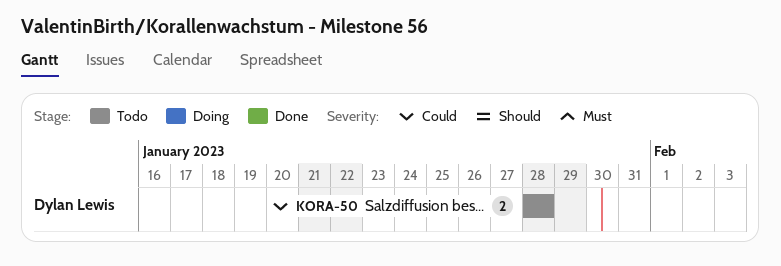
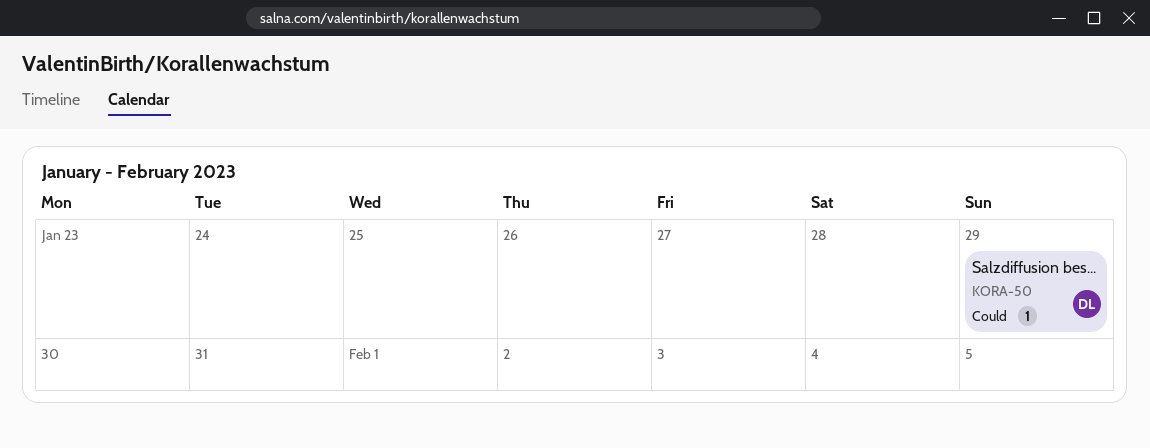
KORA-50, estimate: 2 -> 1
KORA-50, due: Jan 28 -> Jan 29

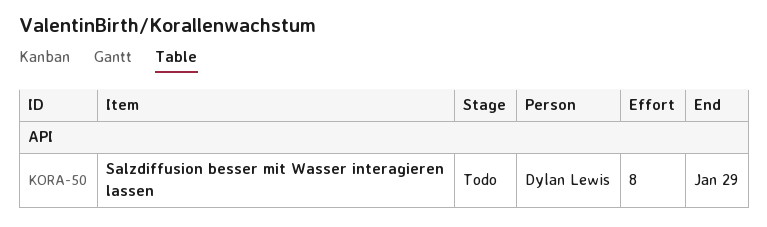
KORA-50, estimate: 1 -> 8

